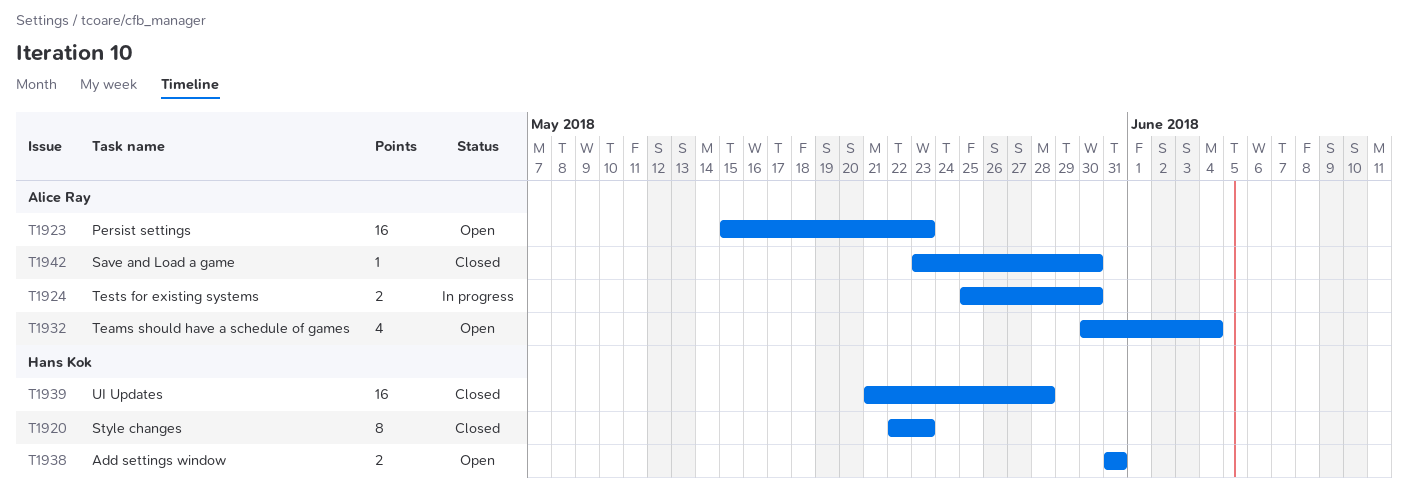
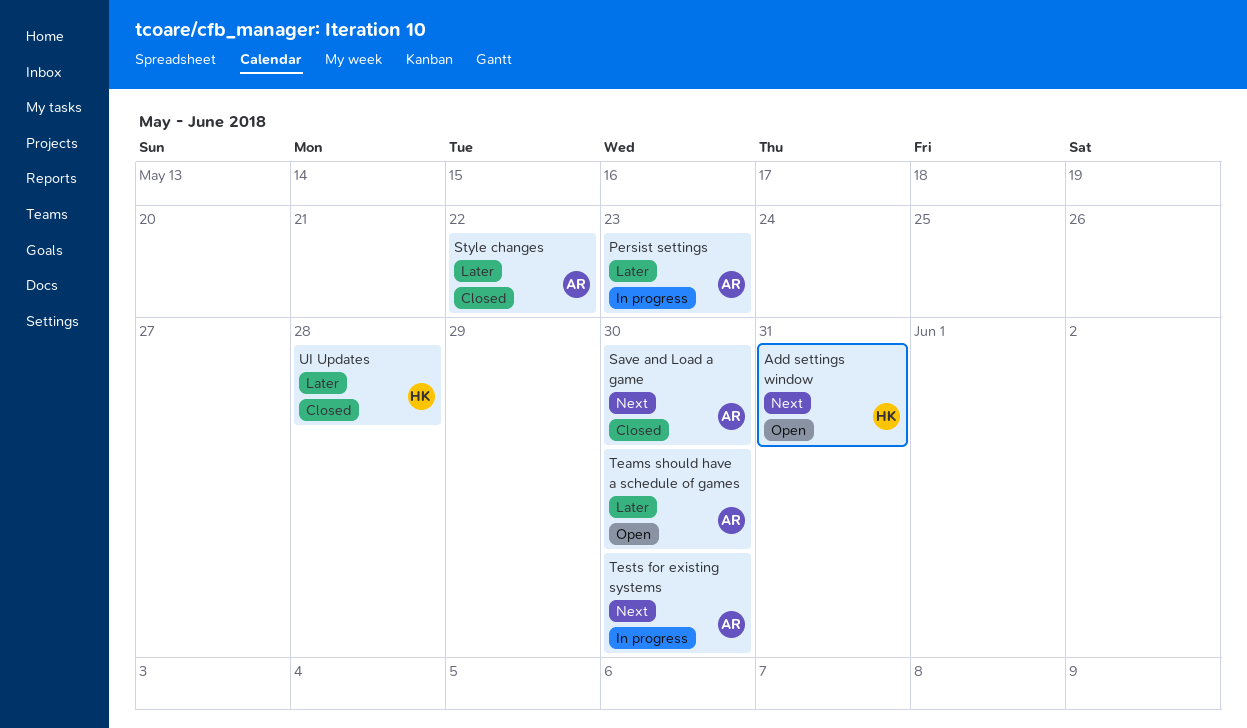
Persist settings, status: Open -> In progress
Style changes, owner: Hans Kok -> Alice Ray
Style changes, due: May 23 -> May 22
Teams should have a schedule of games, due: Jun 4 -> May 30

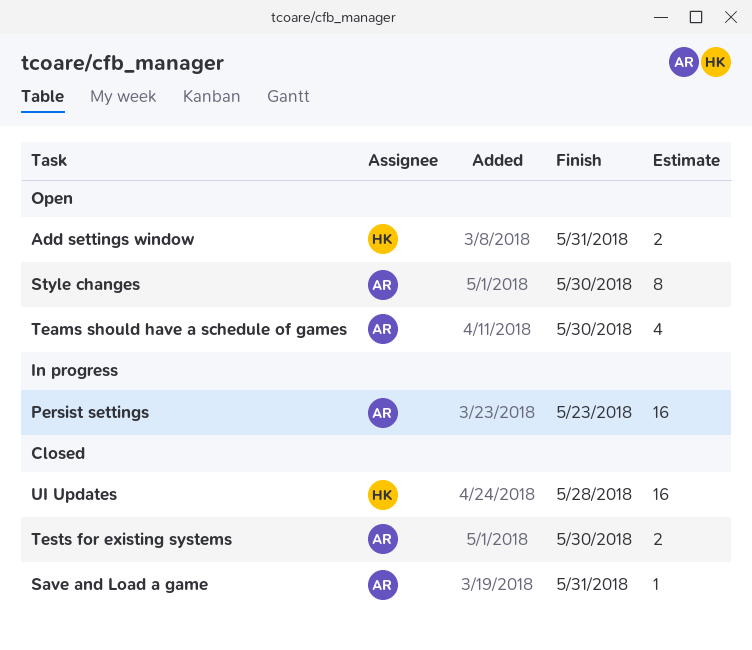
Save and Load a game, due: May 30 -> May 31
Style changes, status: Closed -> Open
Style changes, due: May 22 -> May 30
Tests for existing systems, status: In progress -> Closed

